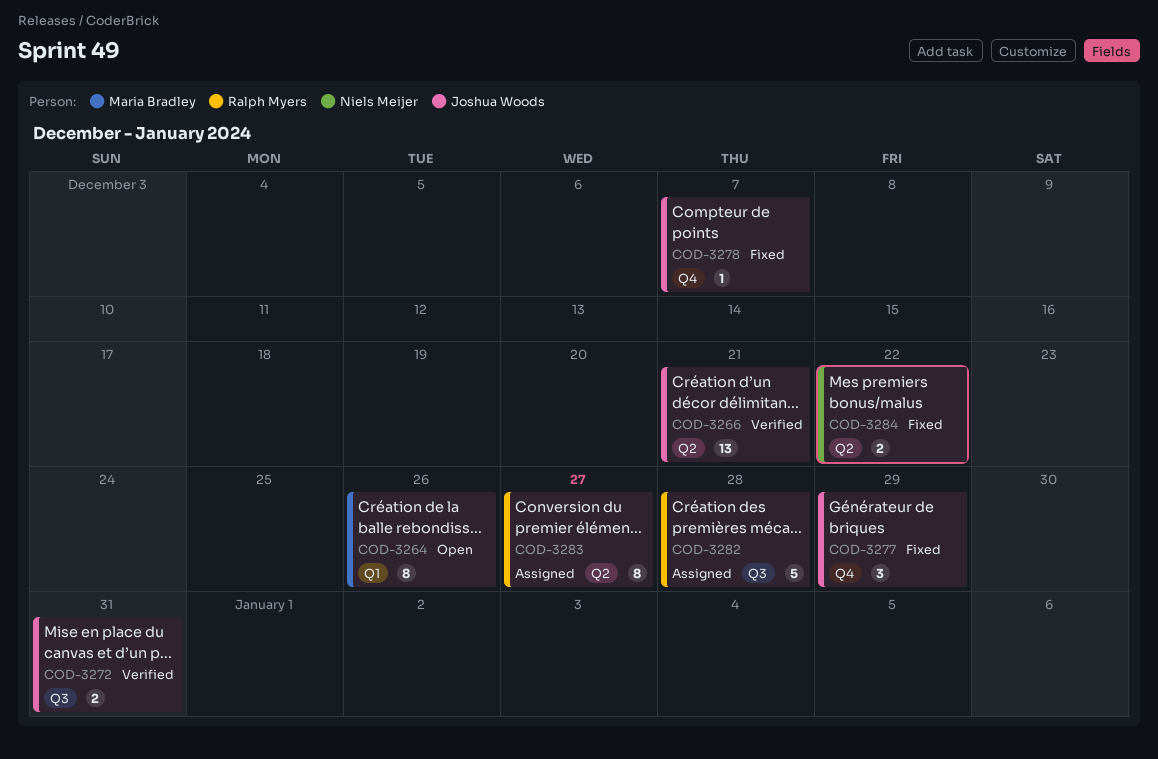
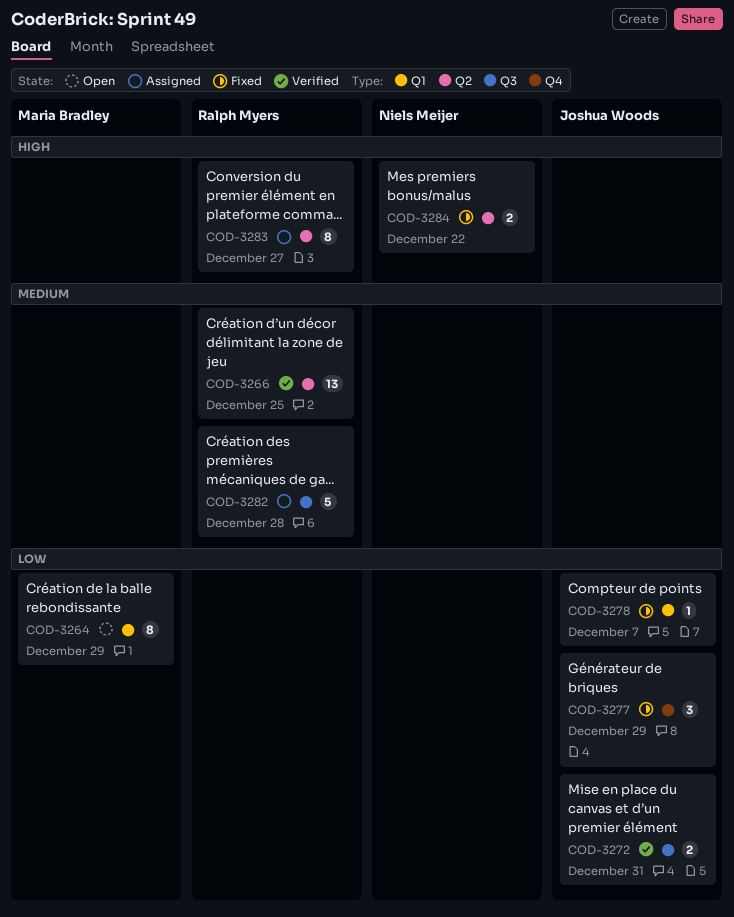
COD-3264, due: Dec 26 -> Dec 29
COD-3266, owner: Joshua Woods -> Ralph Myers
COD-3266, due: Dec 21 -> Dec 25
COD-3278, label: Q4 -> Q1

